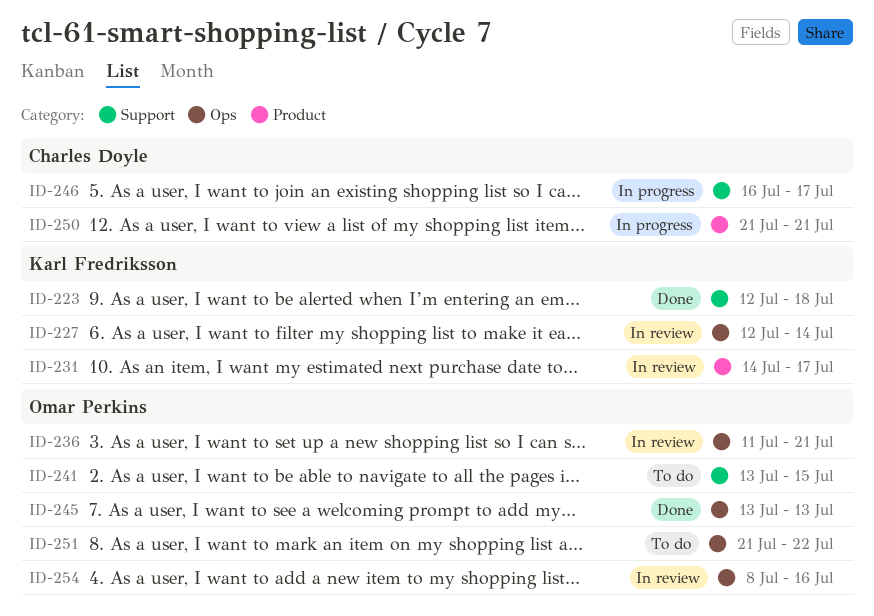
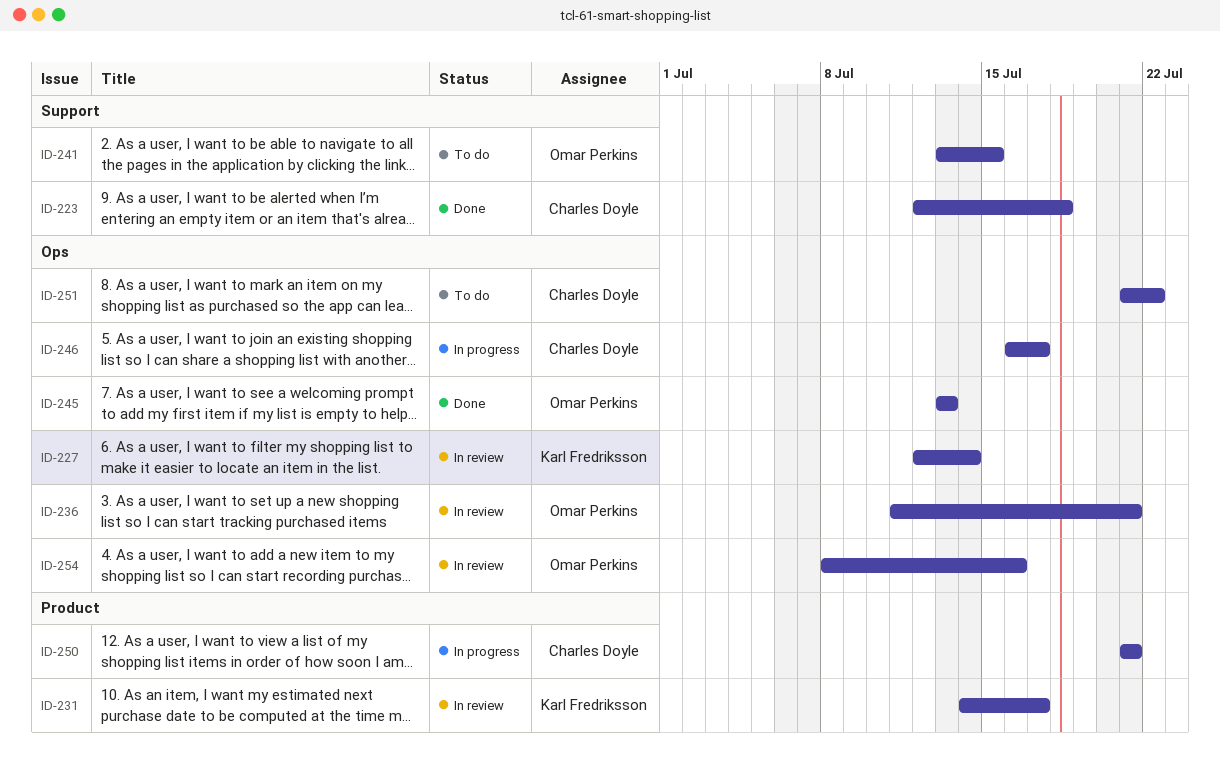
ID-223, owner: Karl Fredriksson -> Charles Doyle
ID-246, label: Support -> Ops
ID-251, owner: Omar Perkins -> Charles Doyle

